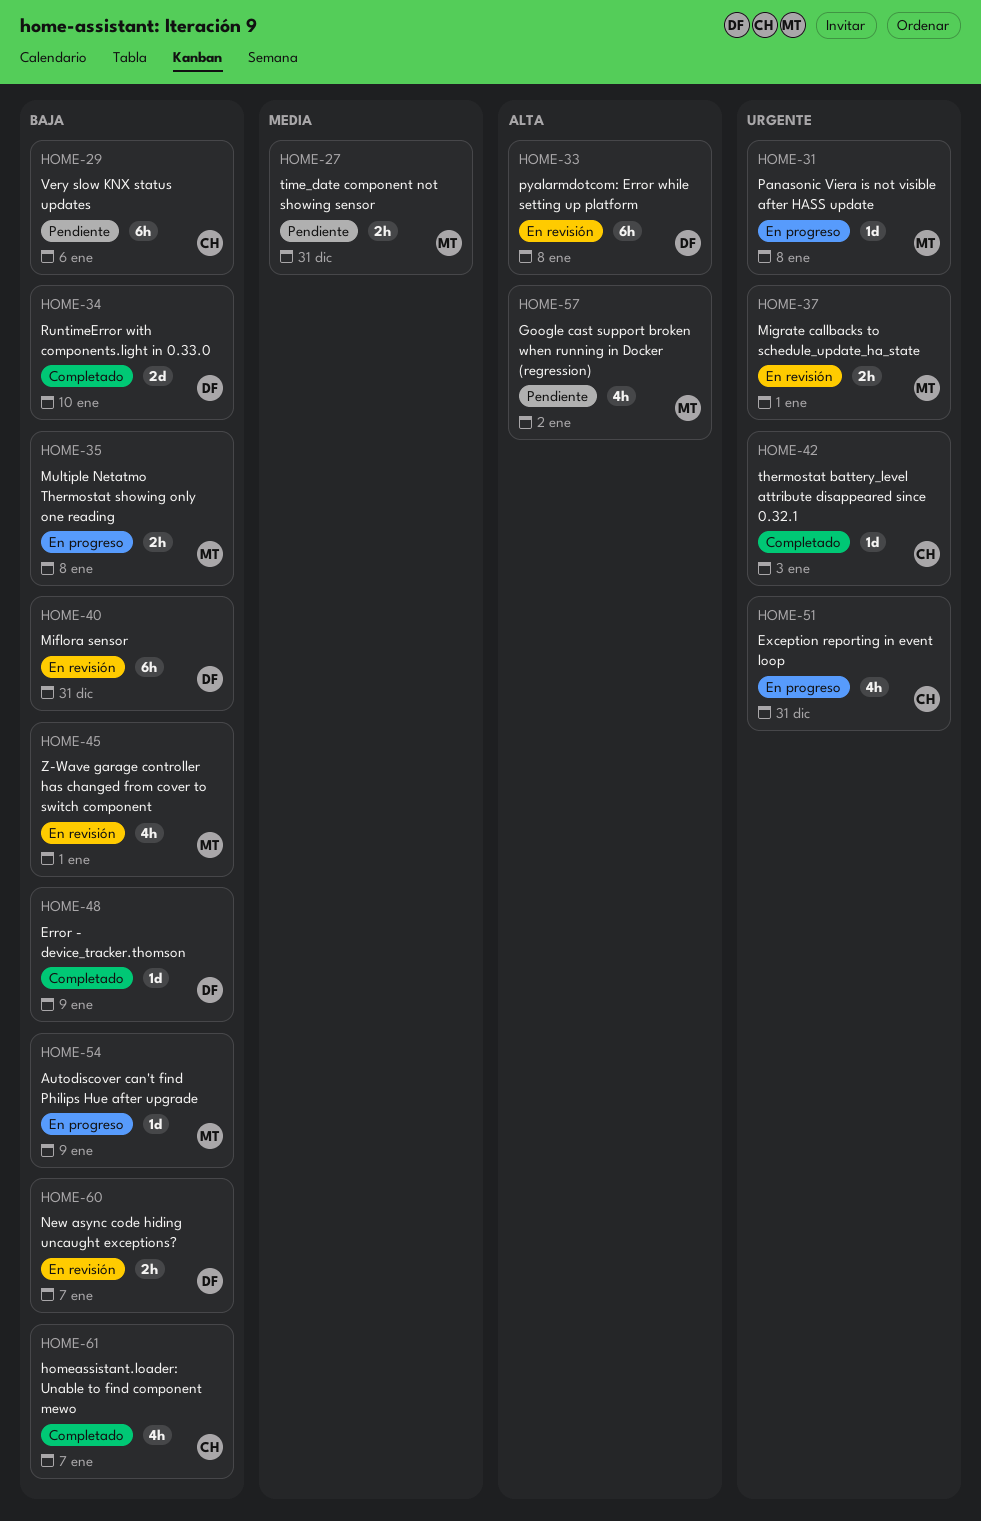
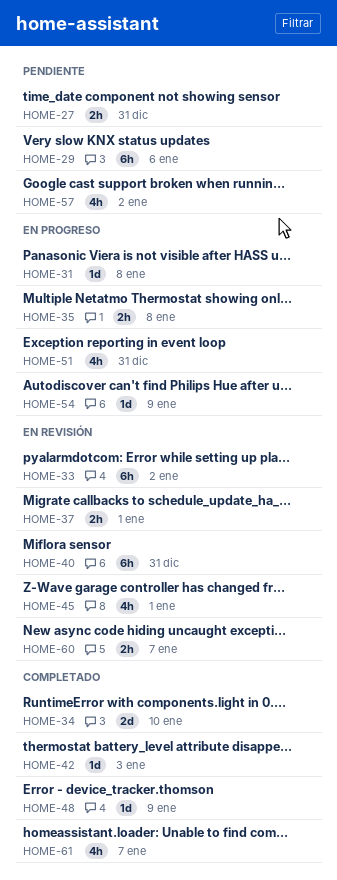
HOME-33, due: Jan 8 -> Jan 2

